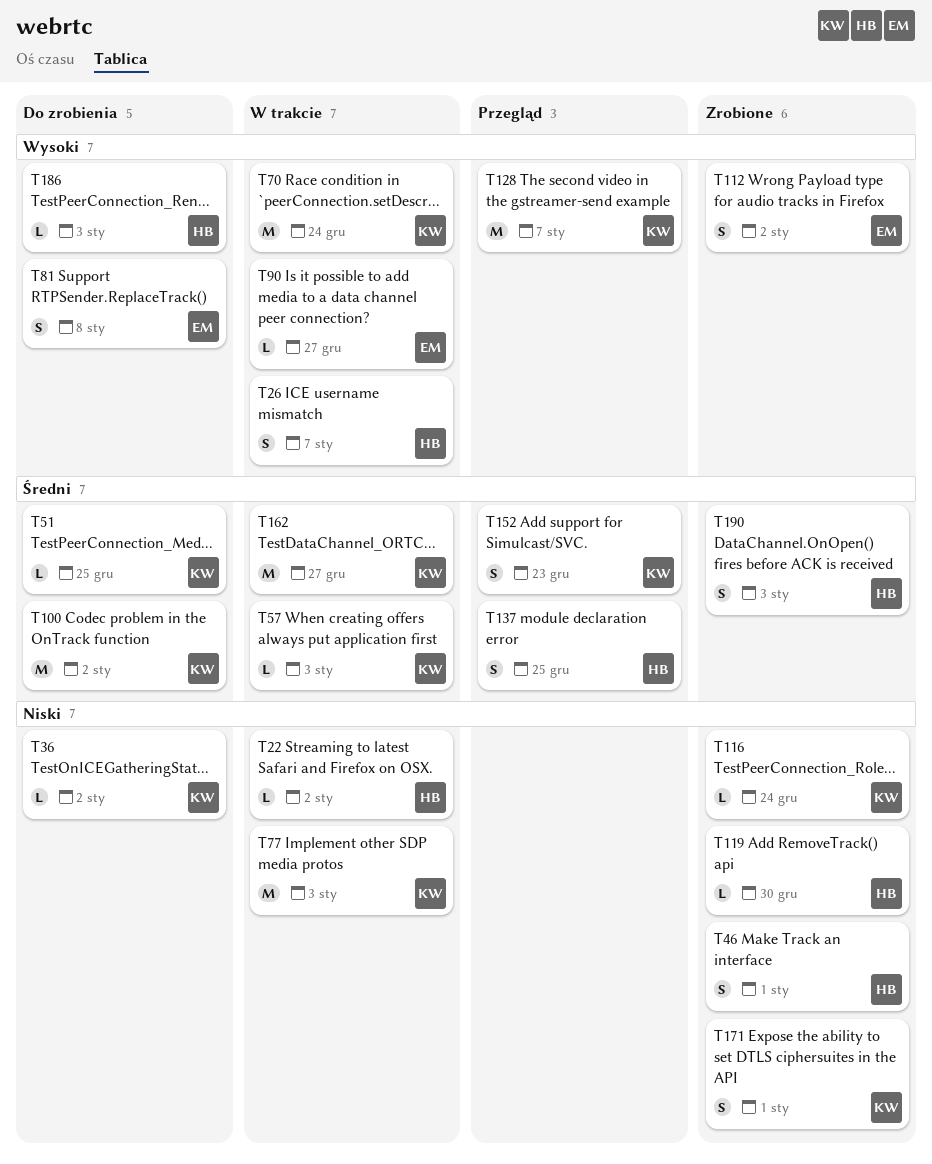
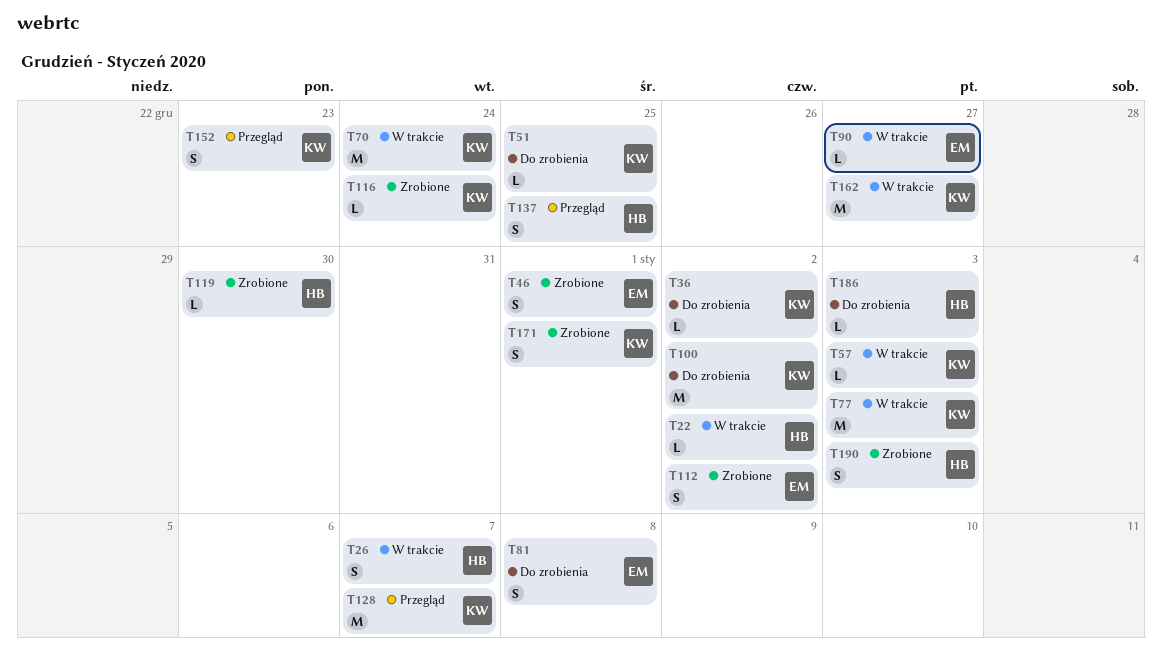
T46, owner: HB -> EM

